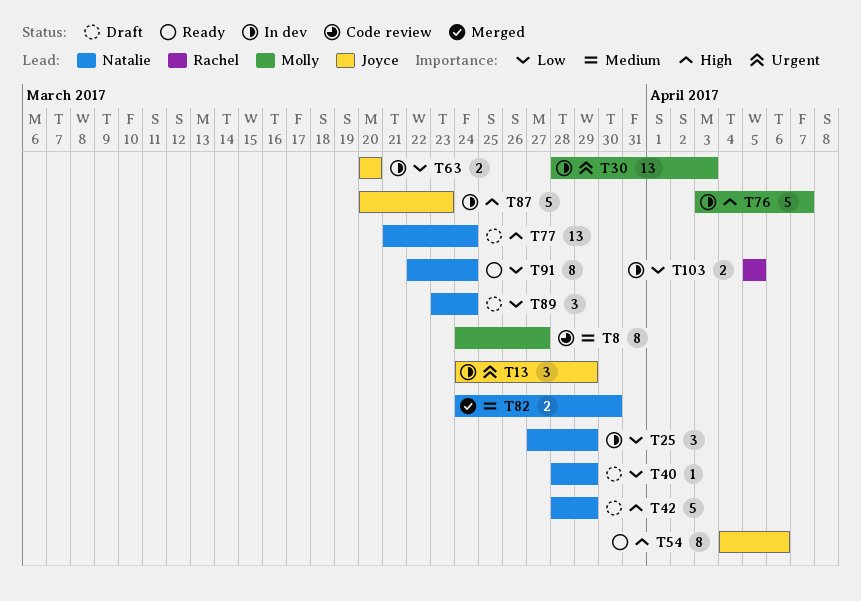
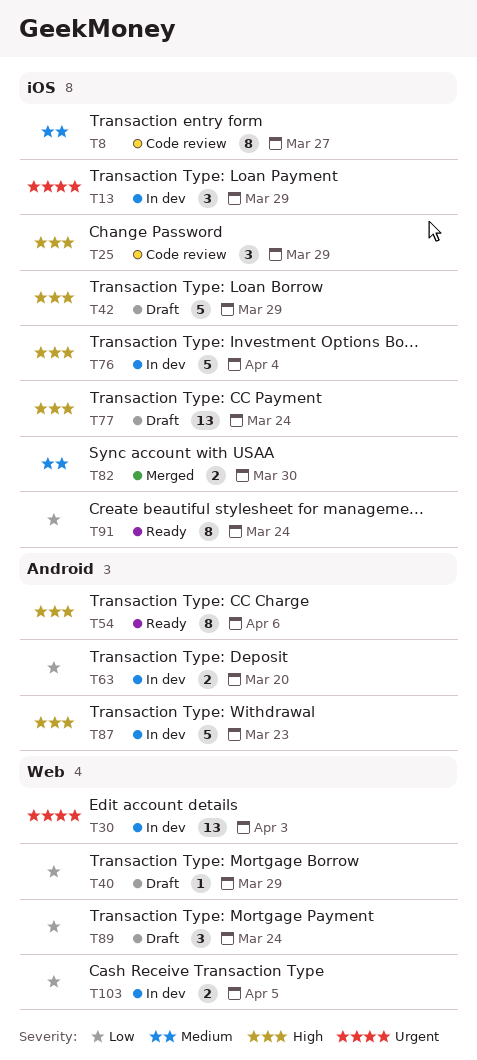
T25, status: In dev -> Code review
T25, priority: Low -> High
T76, due: Apr 7 -> Apr 4

